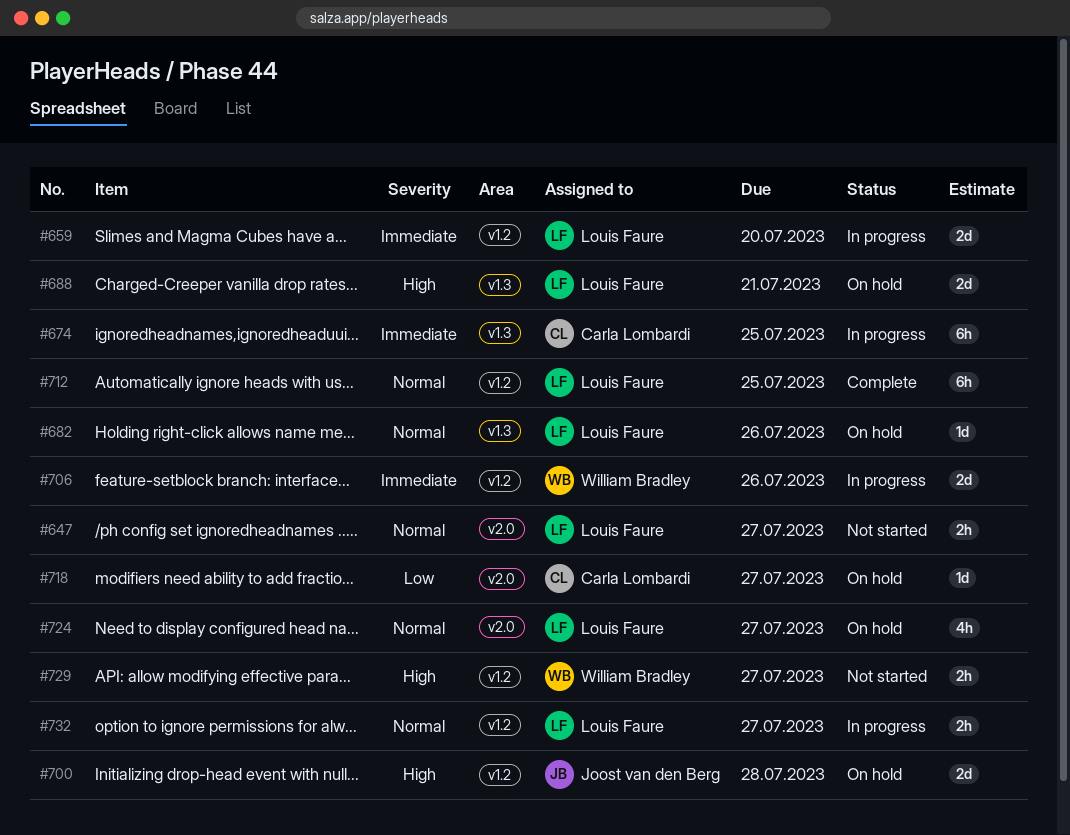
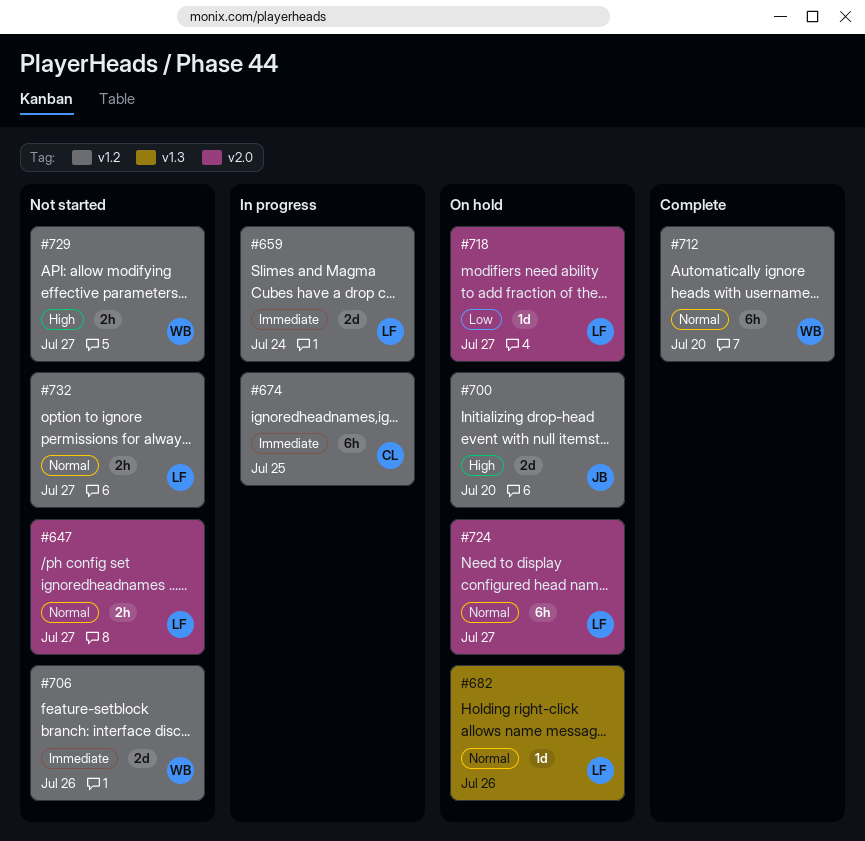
#659, due: Jul 20 -> Jul 24
#674, label: v1.3 -> v1.2
#688: present -> none
#700, due: Jul 28 -> Jul 20
#706, status: In progress -> Not started
#712, owner: Louis Faure -> William Bradley
#712, due: Jul 25 -> Jul 20
#718, owner: Carla Lombardi -> Louis Faure
#724, estimate: 4h -> 6h
#732, status: In progress -> Not started

